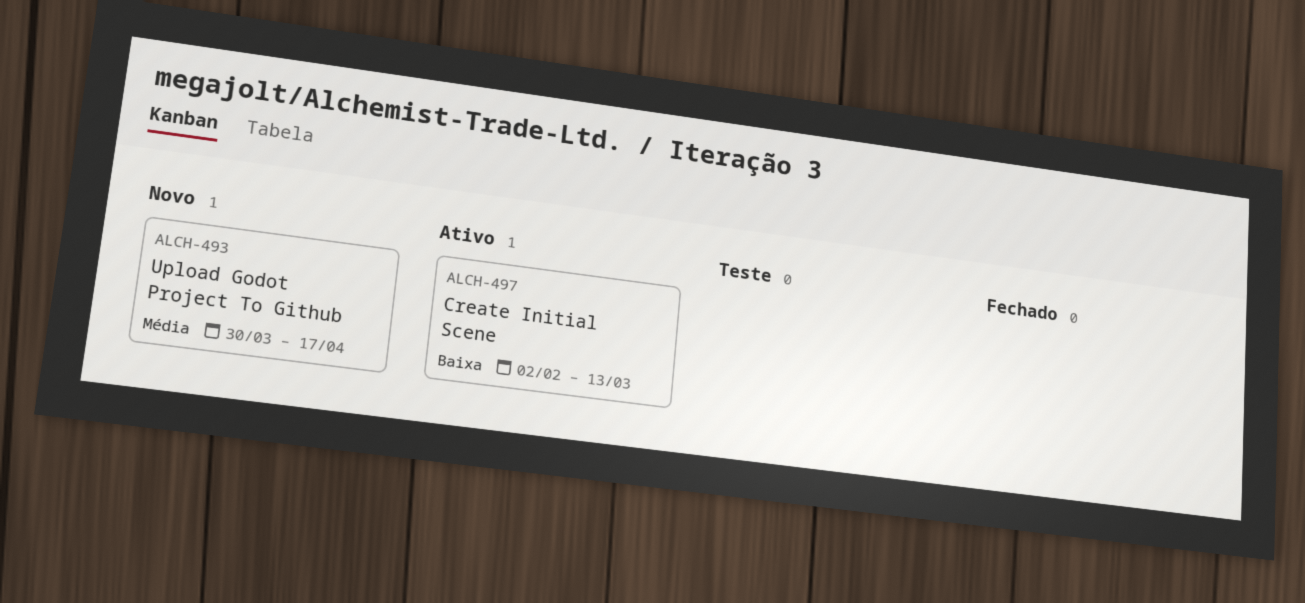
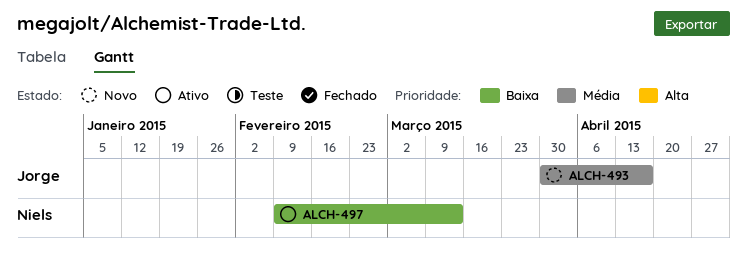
ALCH-497, start: Feb 2 -> Feb 9

